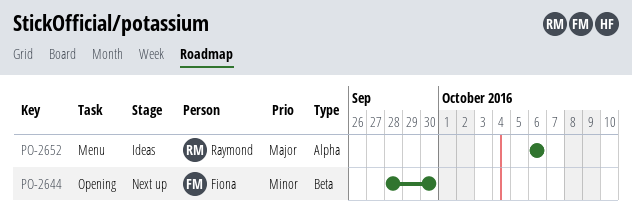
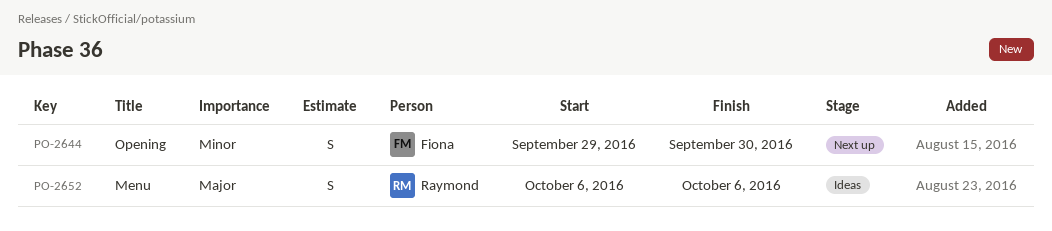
PO-2644, start: Sep 28 -> Sep 29

